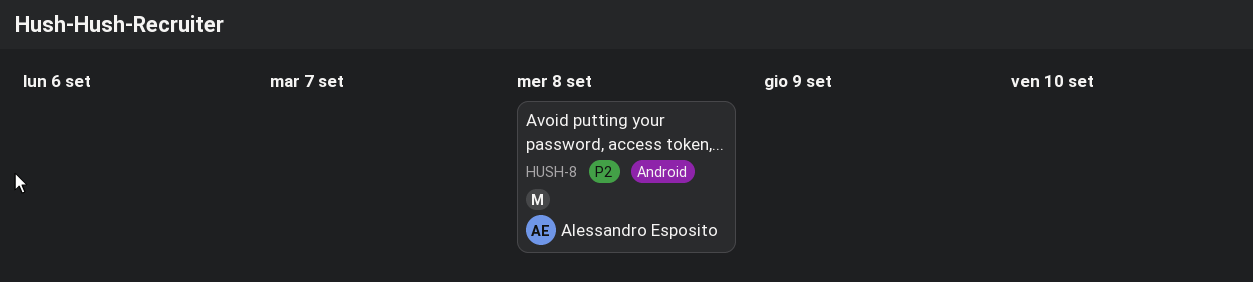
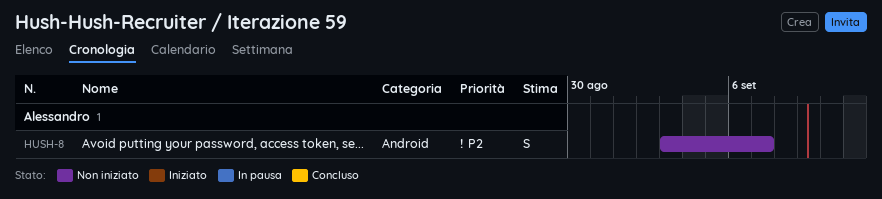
HUSH-8, estimate: M -> S
HUSH-8, due: Sep 8 -> Sep 7

